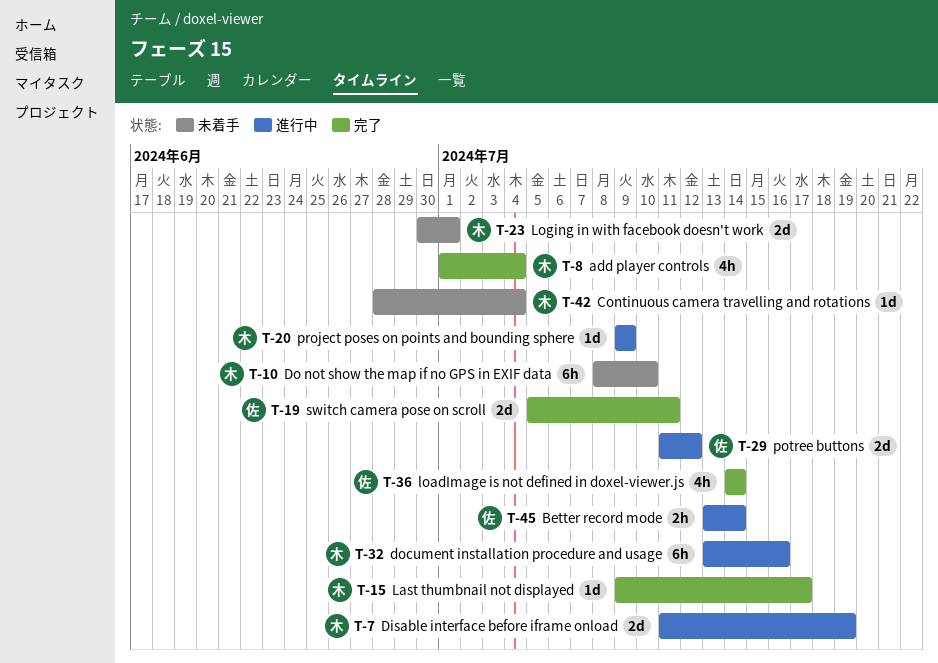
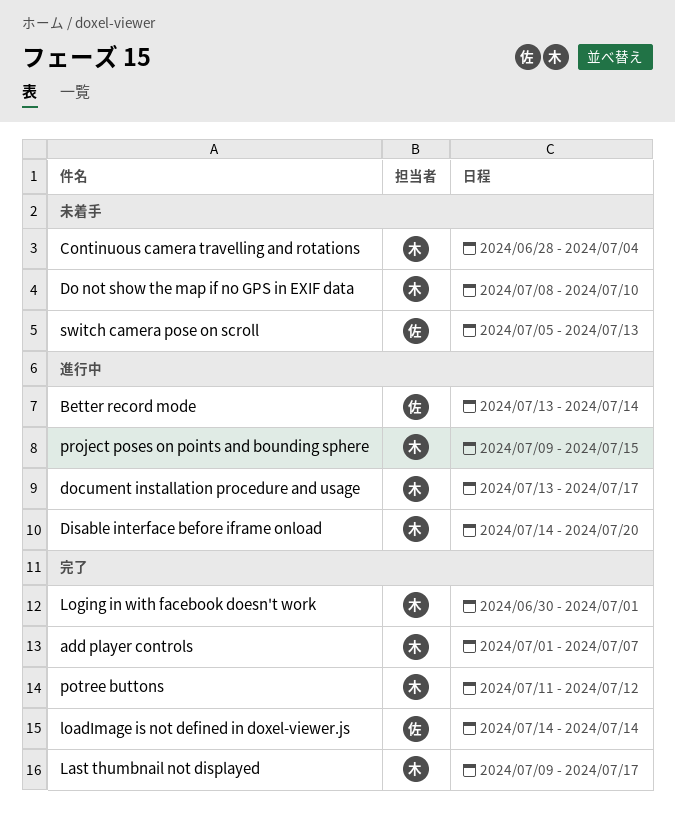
add player controls, due: Jul 4 -> Jul 7
Disable interface before iframe onload, start: Jul 11 -> Jul 14
Disable interface before iframe onload, due: Jul 19 -> Jul 20
document installation procedure and usage, due: Jul 16 -> Jul 17
Loging in with facebook doesn't work, status: 未着手 -> 完了
potree buttons, status: 進行中 -> 完了
potree buttons, owner: 佐 -> 木
project poses on points and bounding sphere, due: Jul 9 -> Jul 15
switch camera pose on scroll, status: 完了 -> 未着手
switch camera pose on scroll, due: Jul 11 -> Jul 13

